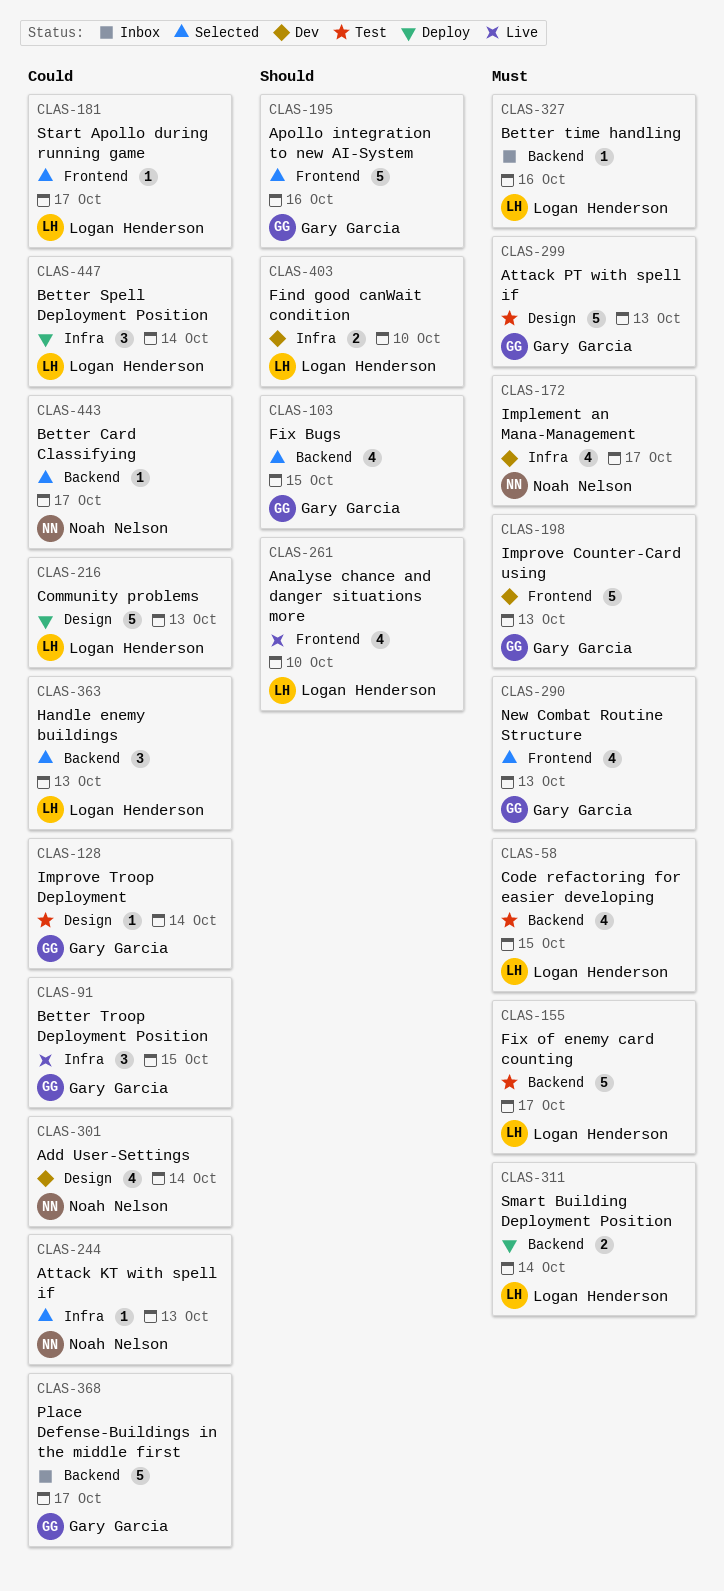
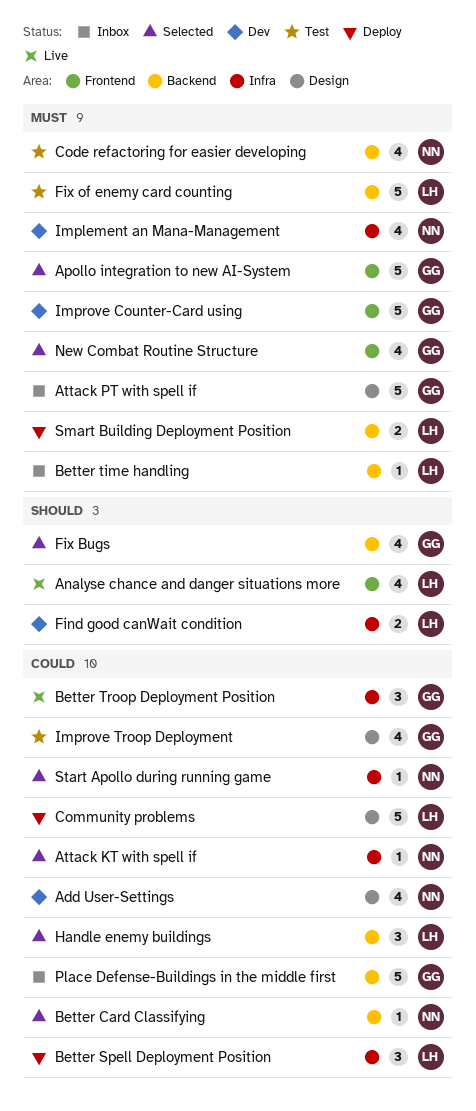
Apollo integration to new AI-System, priority: Should -> Must
Attack PT with spell if, status: Test -> Inbox
Code refactoring for easier developing, owner: Logan Henderson -> Noah Nelson
Improve Troop Deployment, estimate: 1 -> 4
Start Apollo during running game, owner: Logan Henderson -> Noah Nelson
Start Apollo during running game, label: Frontend -> Infra

